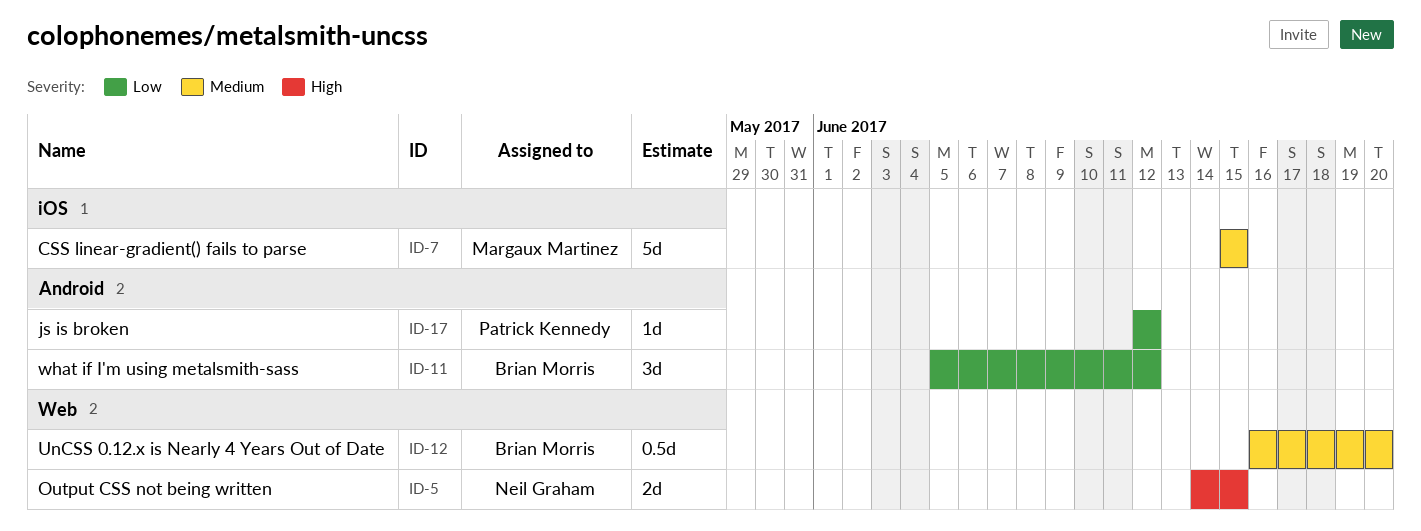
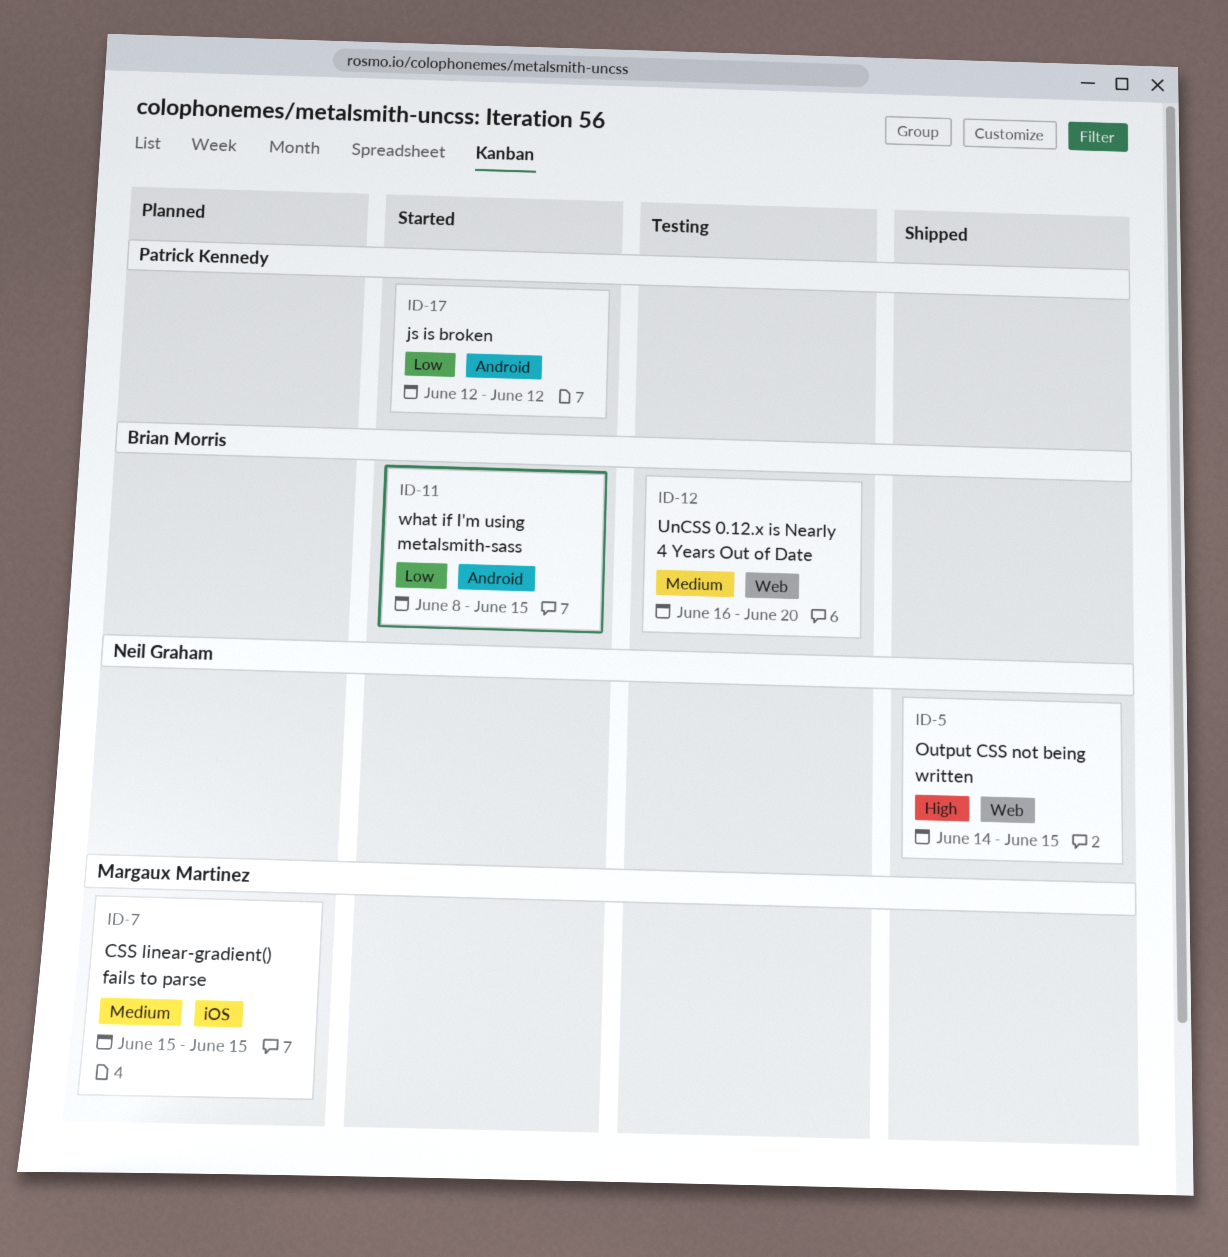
ID-11, start: Jun 5 -> Jun 8
ID-11, due: Jun 12 -> Jun 15

